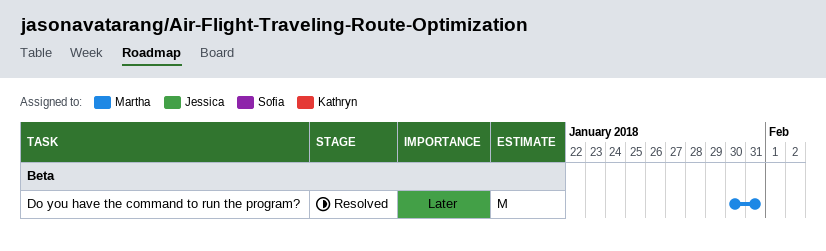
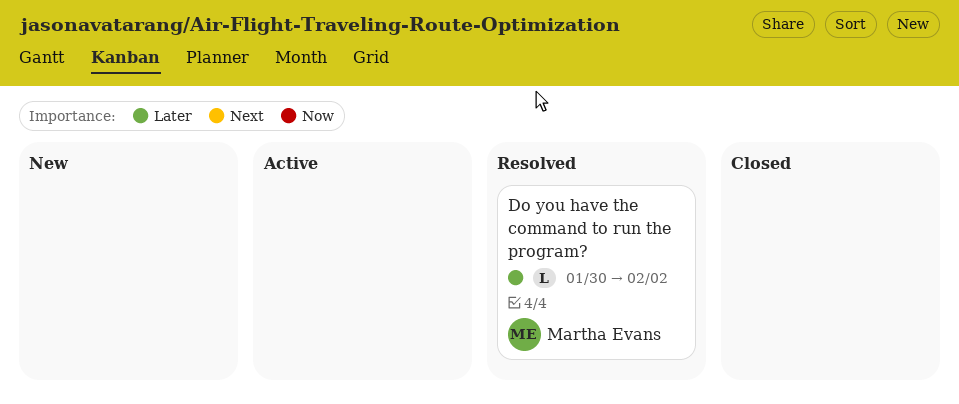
Do you have the command to run the program?, estimate: M -> L
Do you have the command to run the program?, due: Jan 31 -> Feb 2

